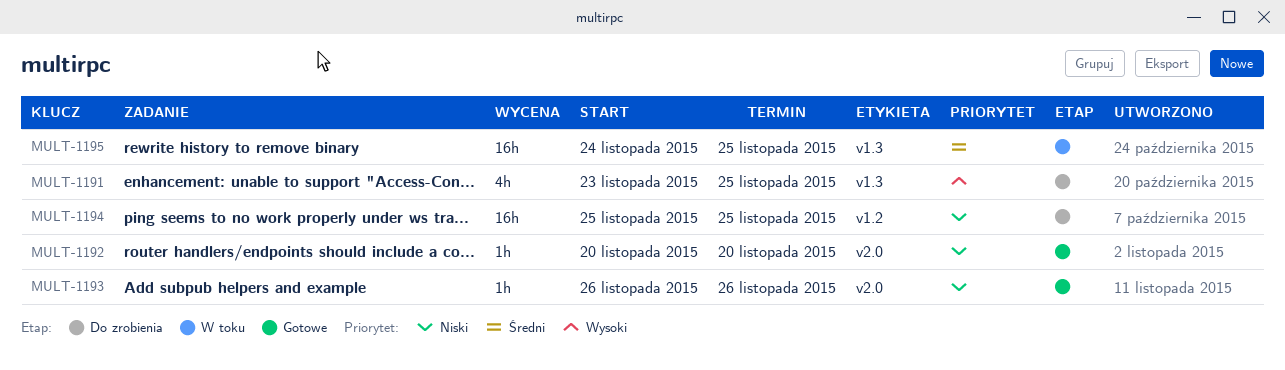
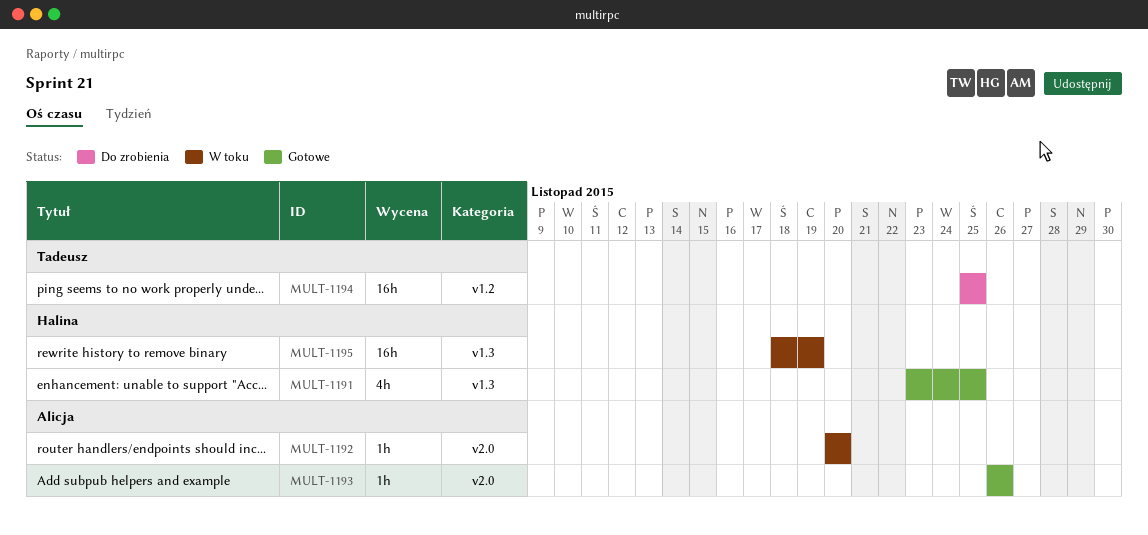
MULT-1191, status: Do zrobienia -> Gotowe
MULT-1192, status: Gotowe -> W toku
MULT-1195, start: Nov 24 -> Nov 18
MULT-1195, due: Nov 25 -> Nov 19

